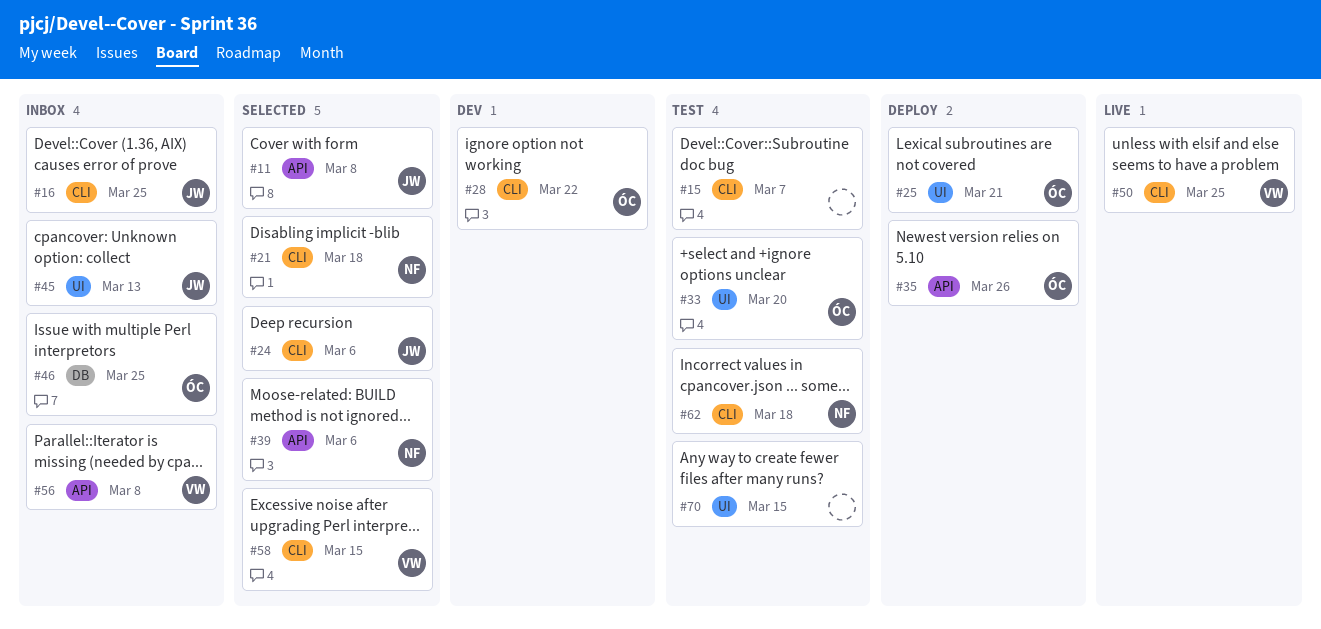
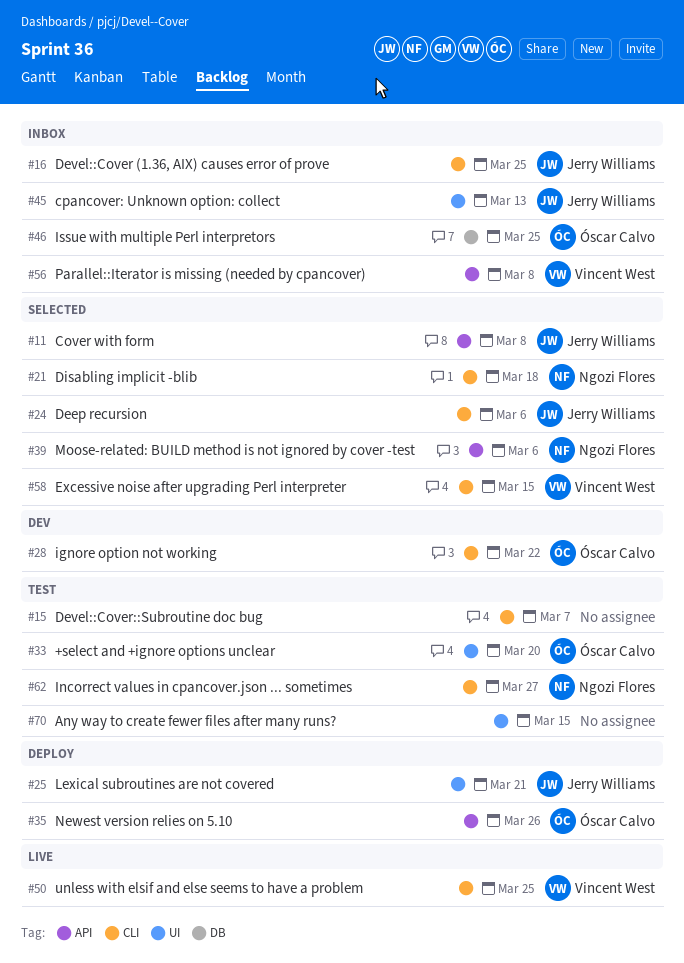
#25, owner: Óscar Calvo -> Jerry Williams
#62, due: Mar 18 -> Mar 27

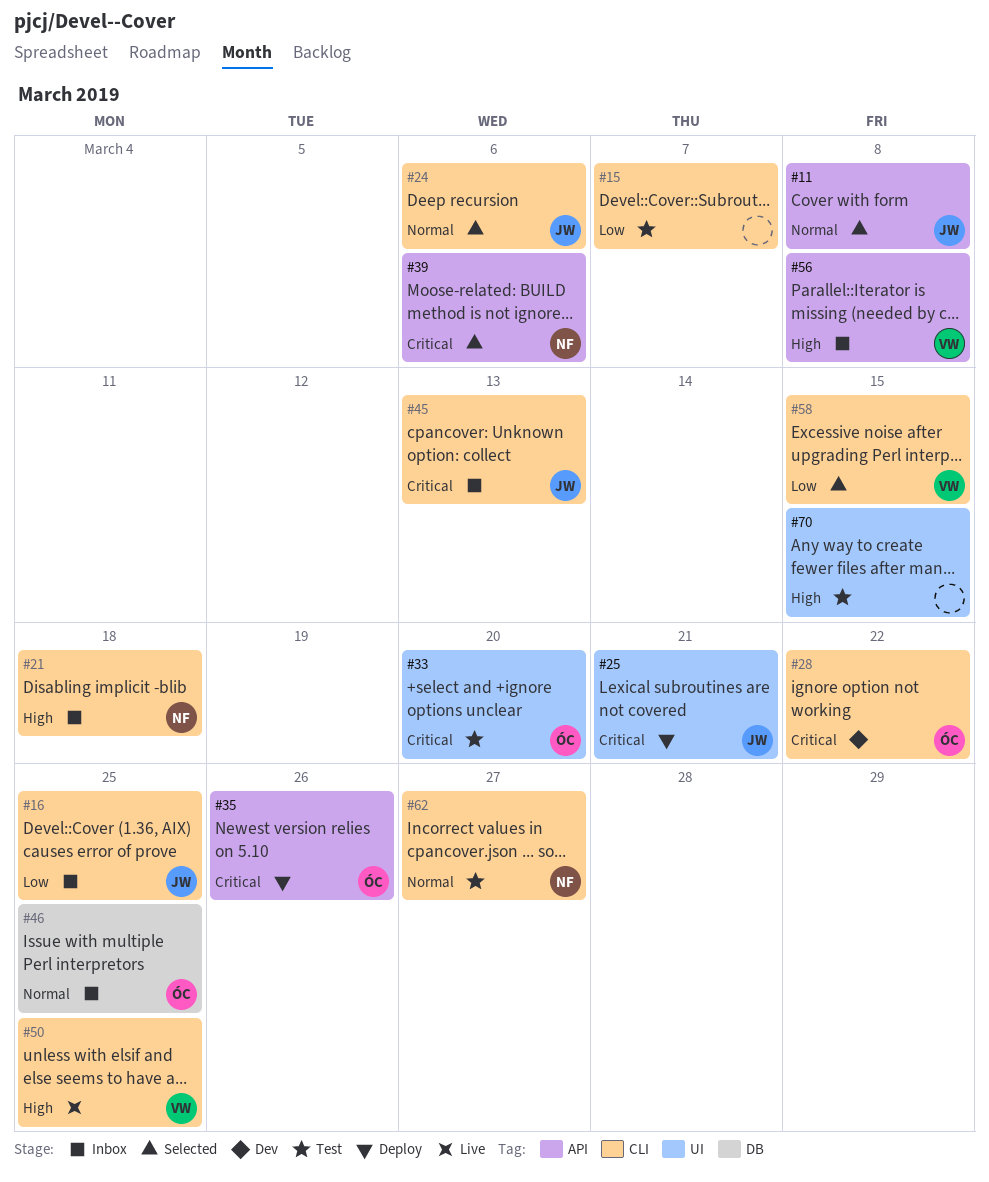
#21, status: Selected -> Inbox
#45, label: UI -> CLI

